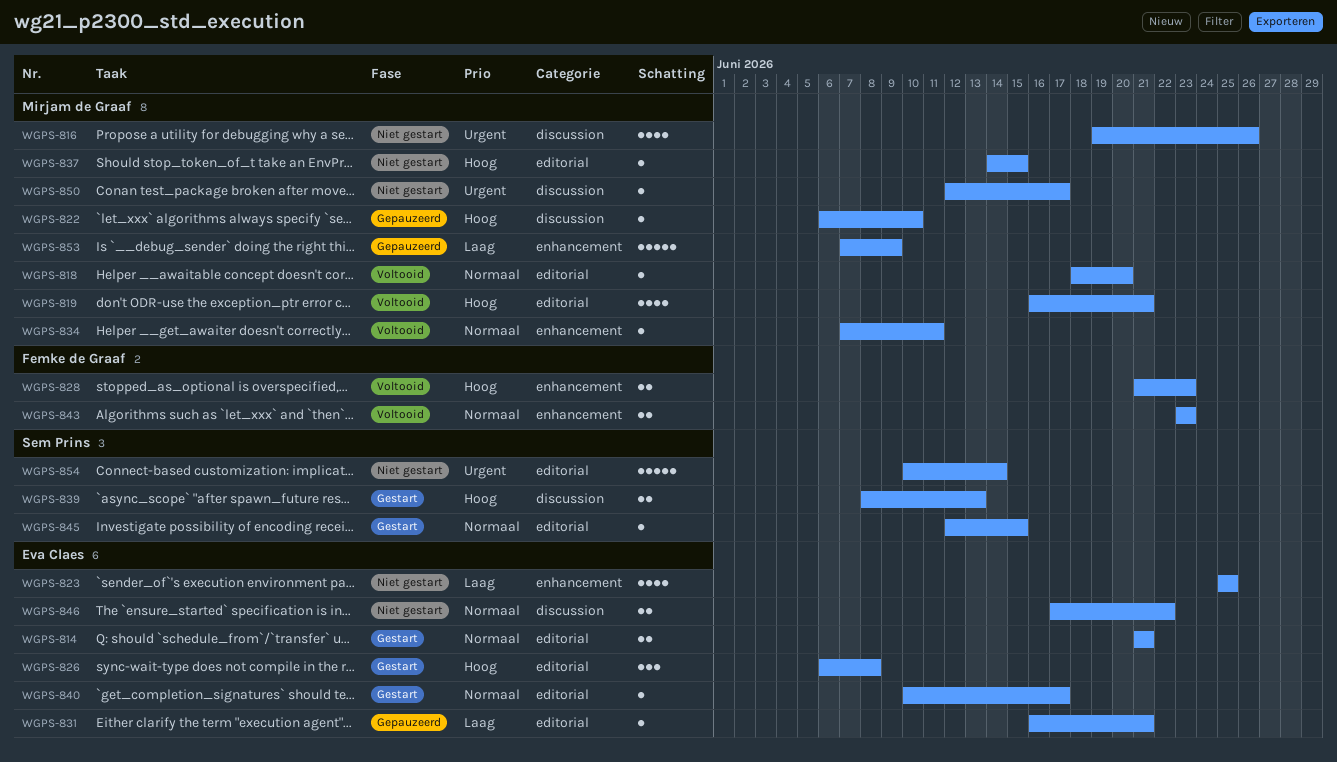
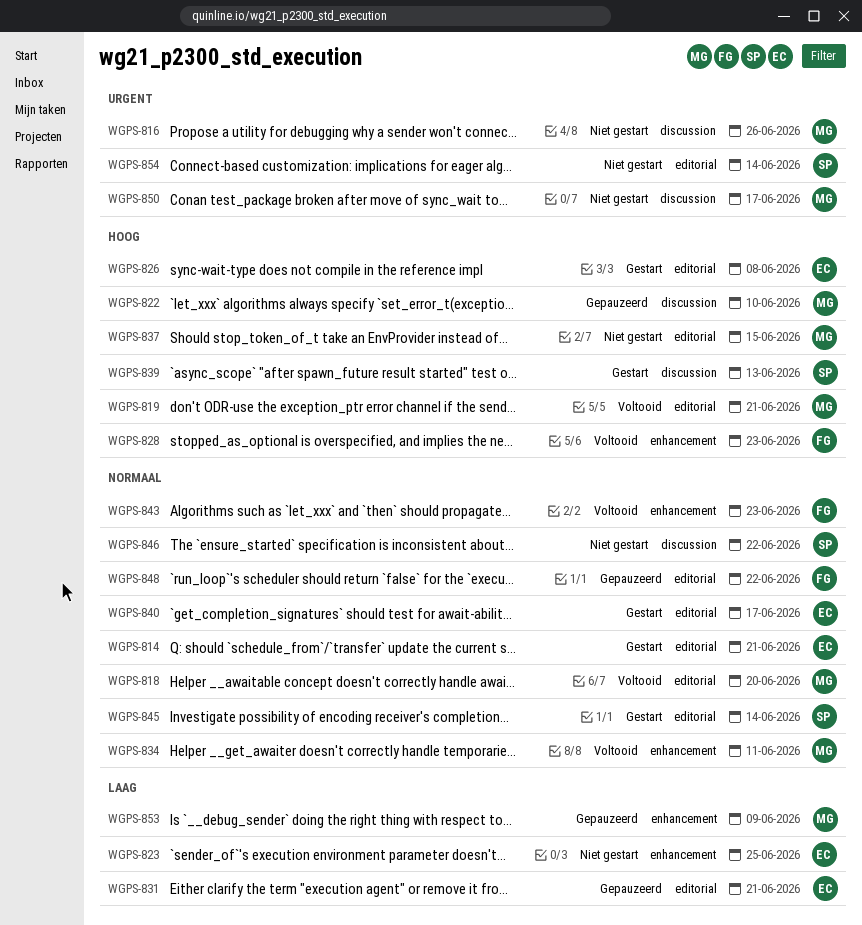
WGPS-845, due: Jun 15 -> Jun 14
WGPS-846, owner: Eva Claes -> Sem Prins
WGPS-848: none -> present

